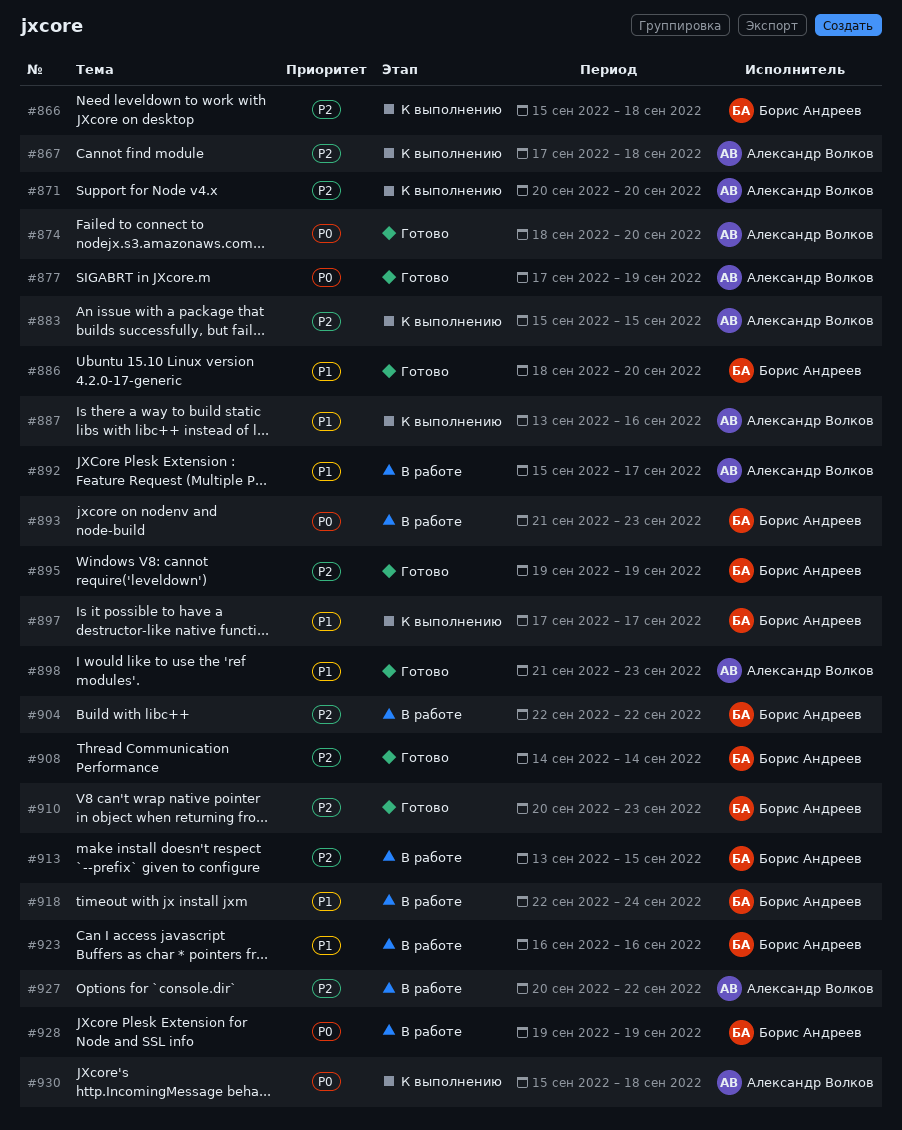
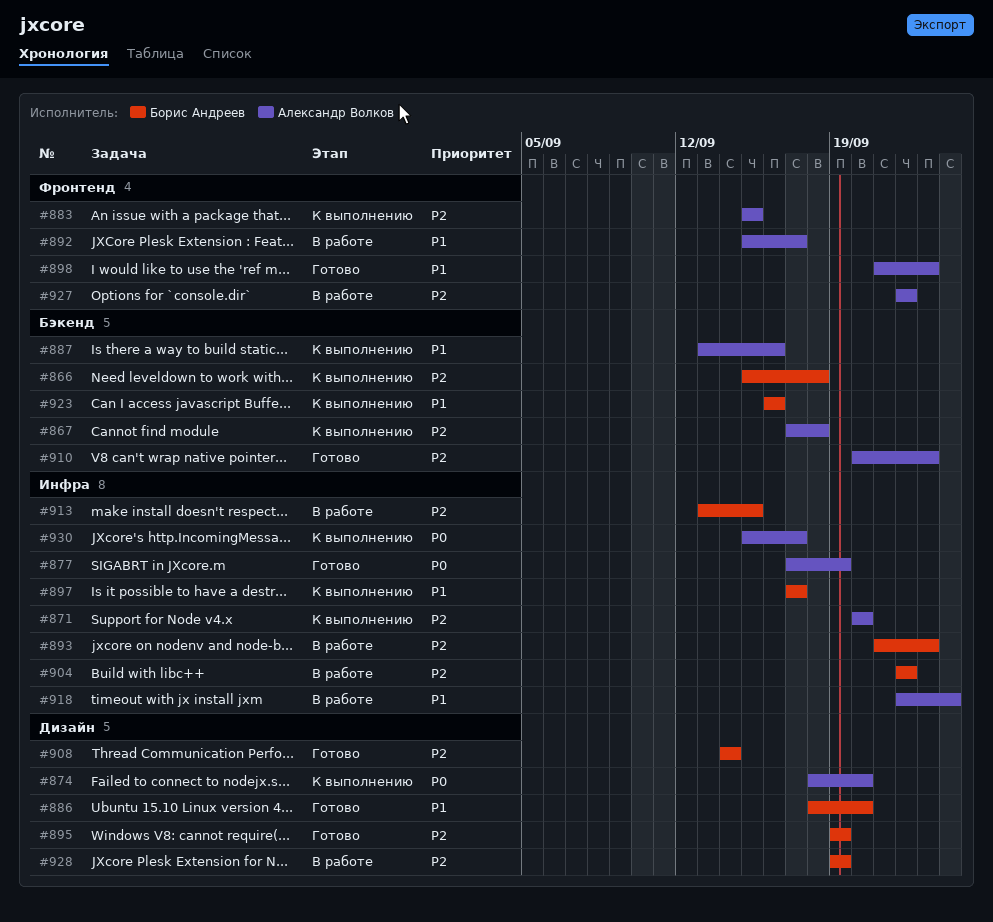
#874, status: Готово -> К выполнению
#893, priority: P0 -> P2
#910, owner: Борис Андреев -> Александр Волков
#918, owner: Борис Андреев -> Александр Волков
#923, status: В работе -> К выполнению
#927, start: Sep 20 -> Sep 22
#928, priority: P0 -> P2
#930, due: Sep 18 -> Sep 17

